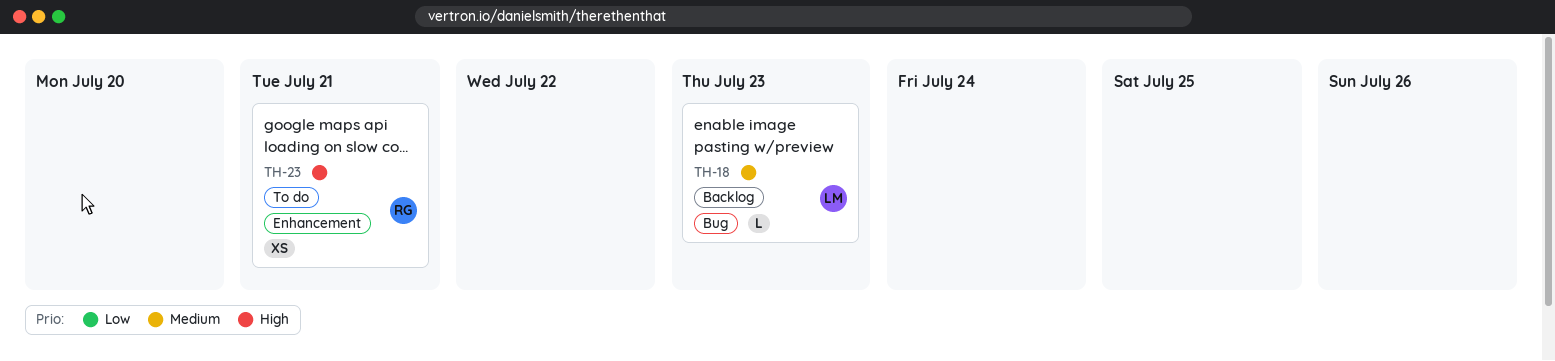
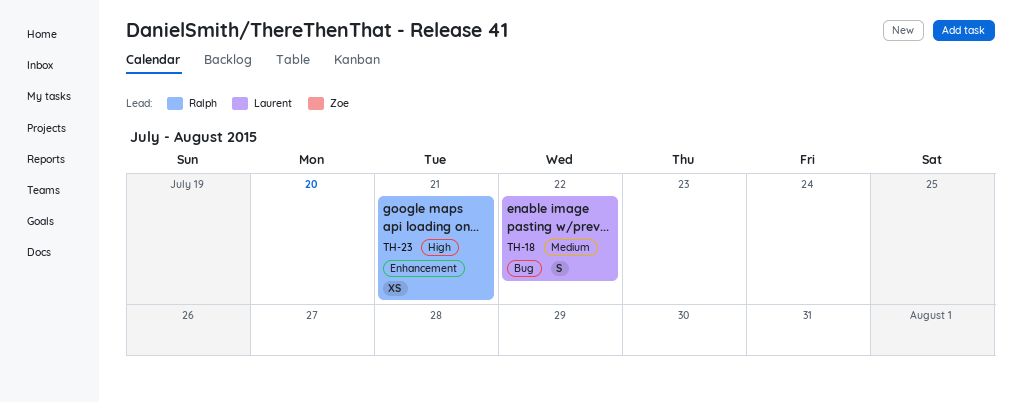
TH-18, estimate: L -> S
TH-18, due: Jul 23 -> Jul 22

